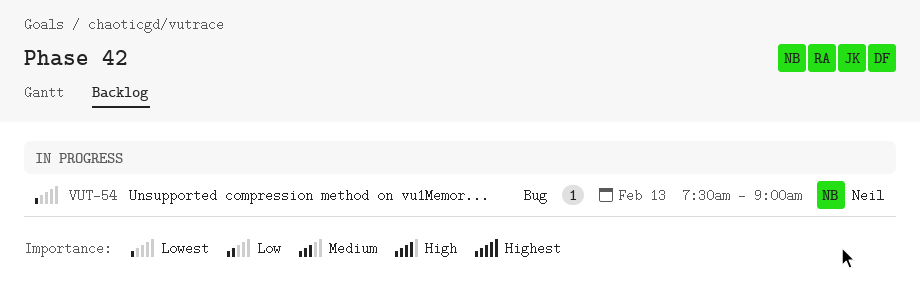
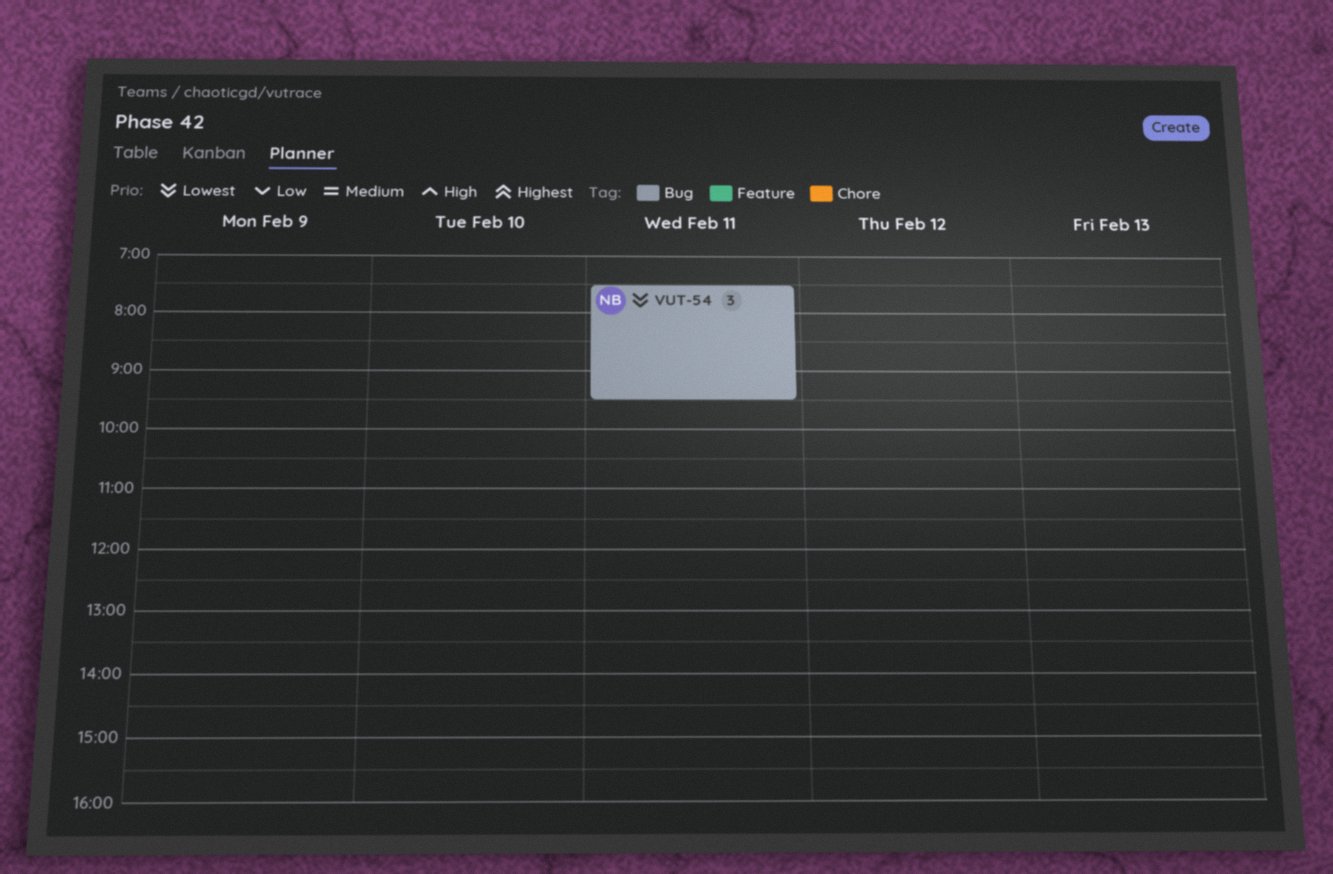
VUT-54, estimate: 1 -> 3
VUT-54, day: Feb 13 -> Feb 11
VUT-54, ends: 09:00 -> 09:30

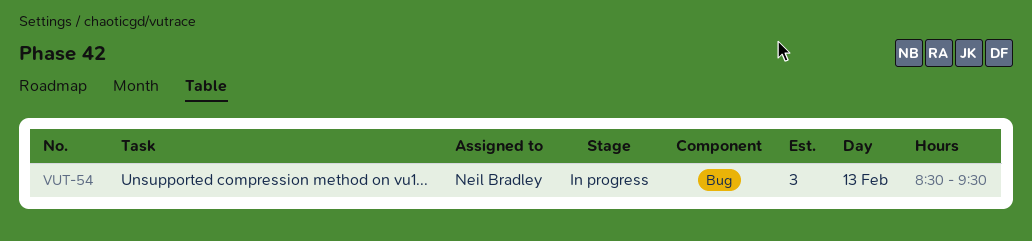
VUT-54, day: Feb 11 -> Feb 13
VUT-54, begins: 07:30 -> 08:30

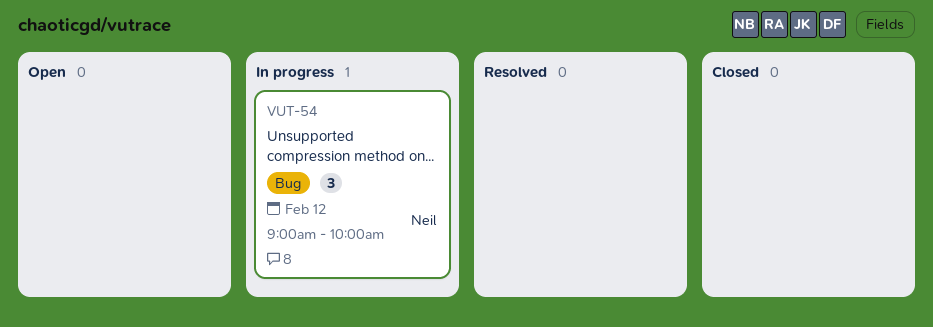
VUT-54, day: Feb 13 -> Feb 12
VUT-54, begins: 08:30 -> 09:00
VUT-54, ends: 09:30 -> 10:00

